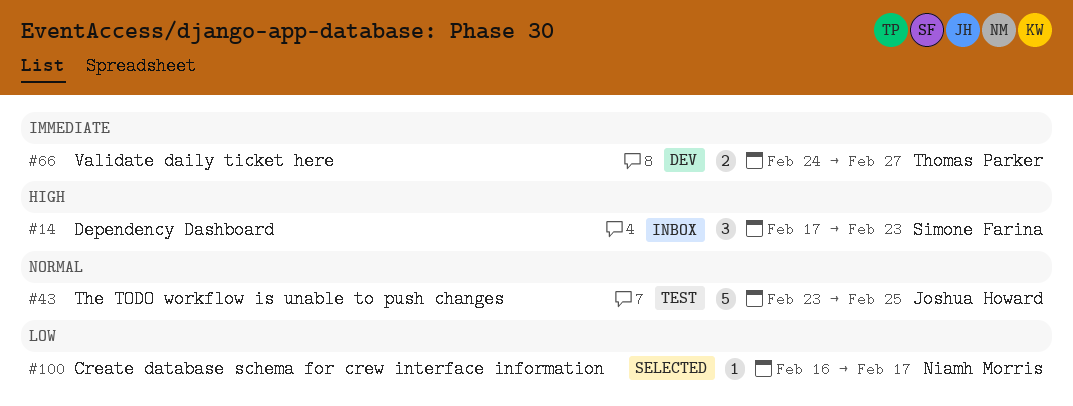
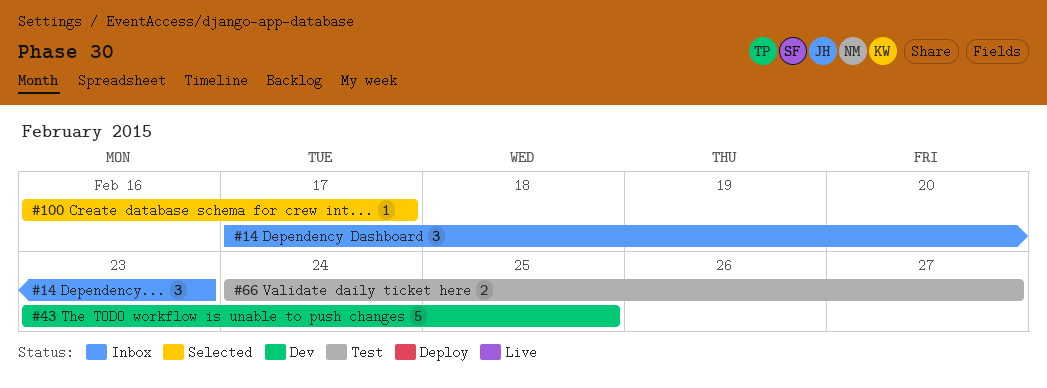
#43, status: Test -> Dev
#66, status: Dev -> Test

